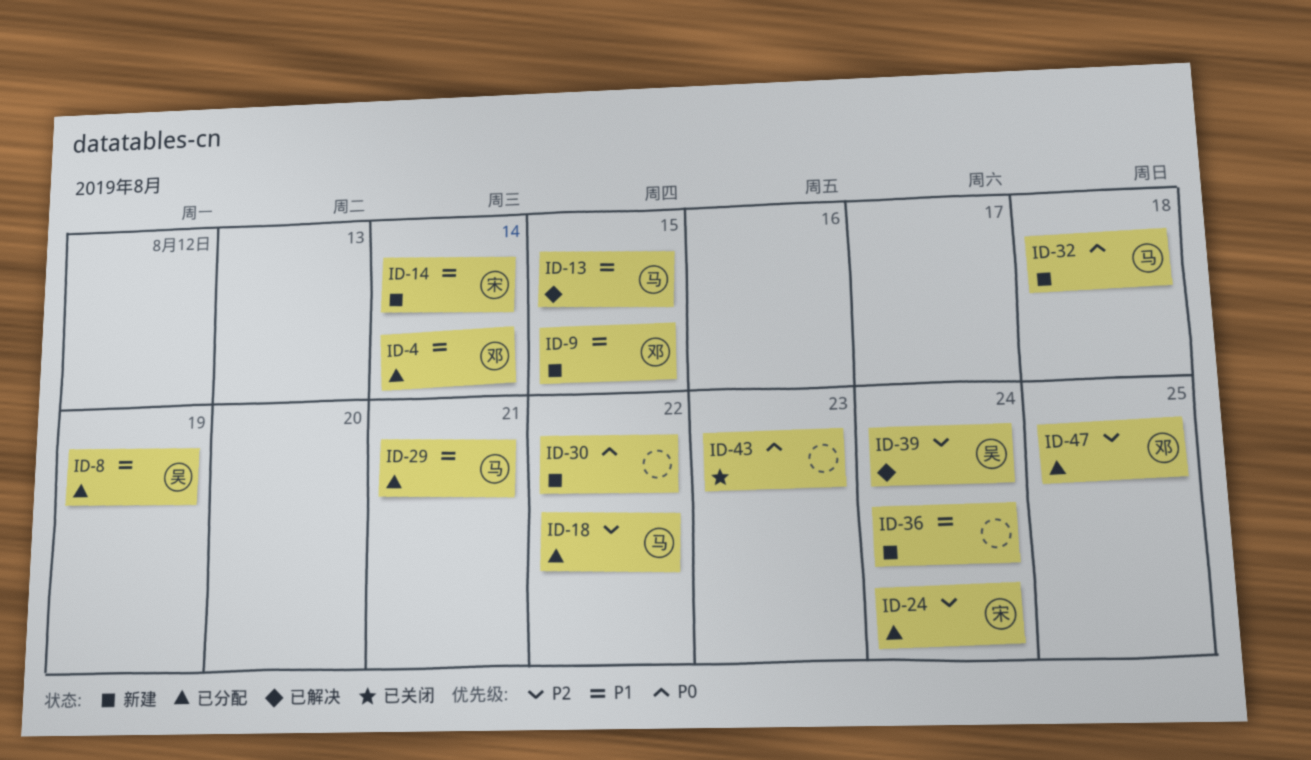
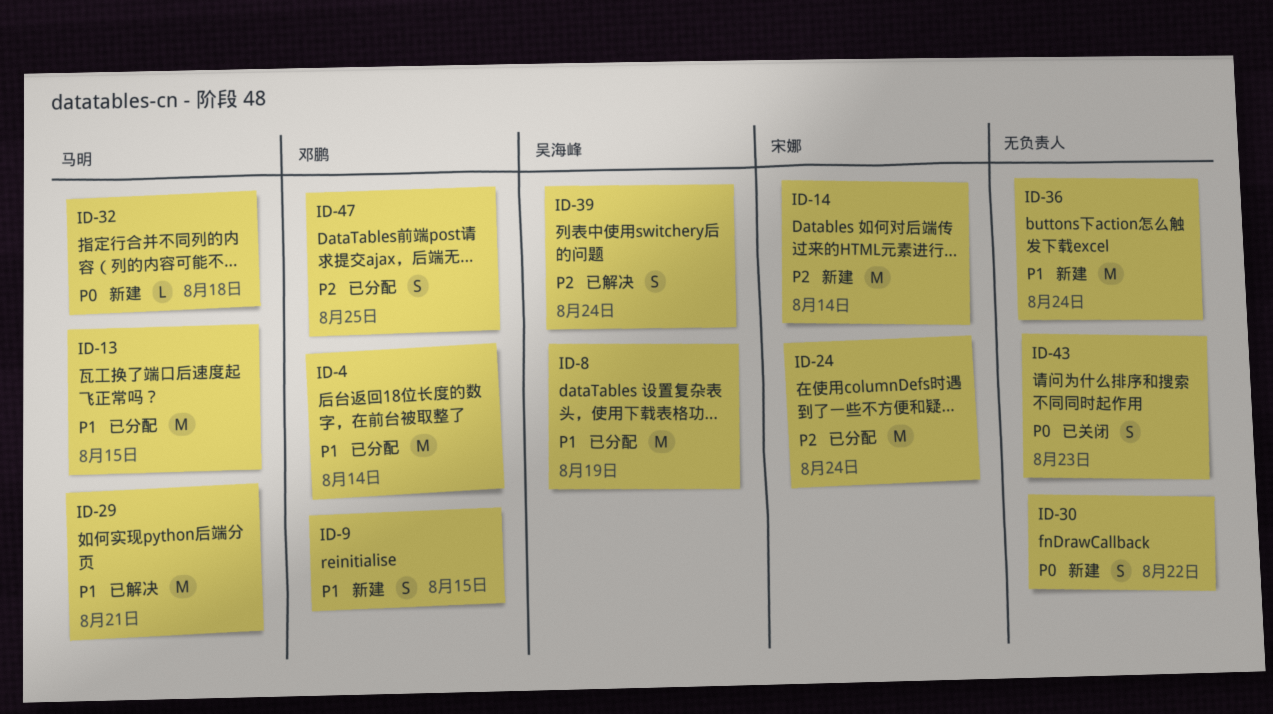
ID-13, status: 已解决 -> 已分配
ID-14, priority: P1 -> P2
ID-18: present -> none
ID-29, status: 已分配 -> 已解决

